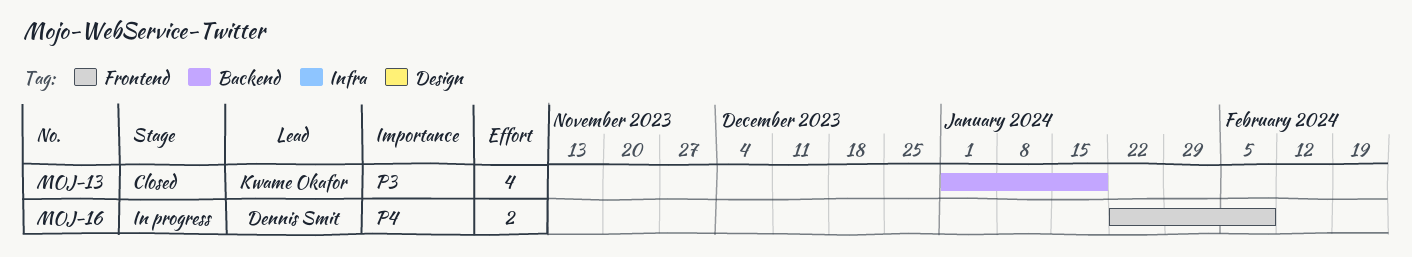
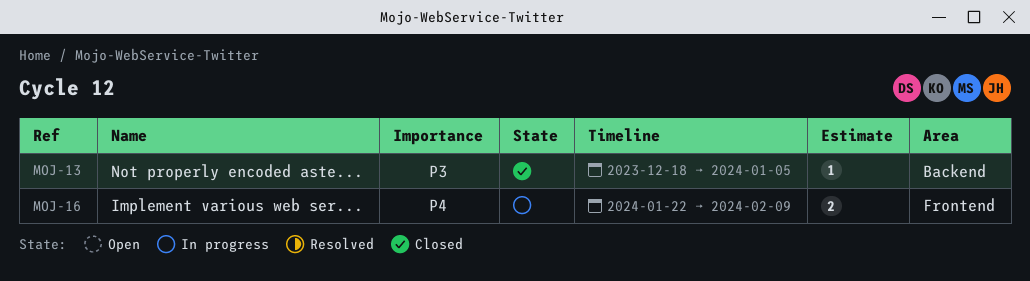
MOJ-13, estimate: 4 -> 1
MOJ-13, start: Jan 1 -> Dec 18
MOJ-13, due: Jan 19 -> Jan 5

